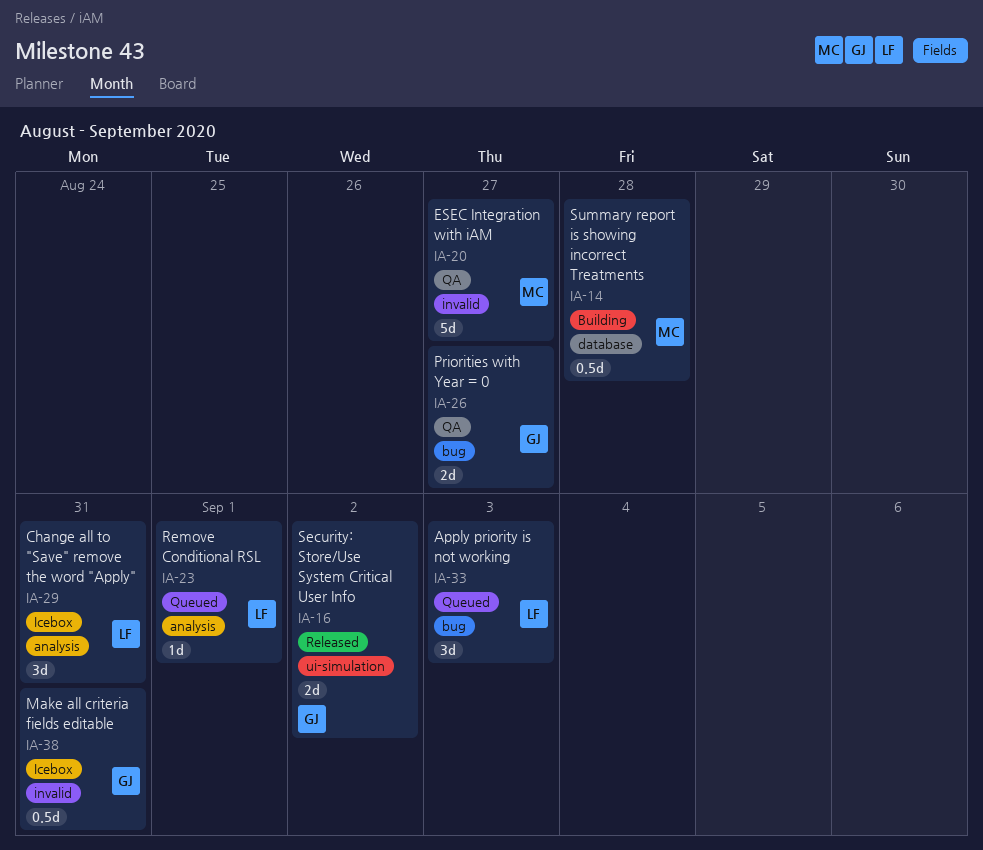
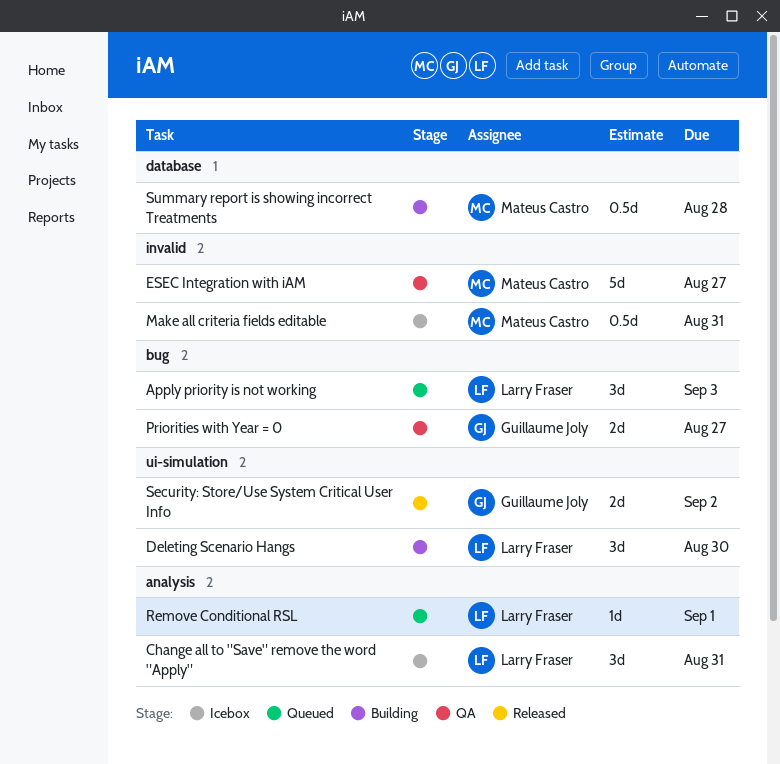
Deleting Scenario Hangs: none -> present
Make all criteria fields editable, owner: Guillaume Joly -> Mateus Castro

